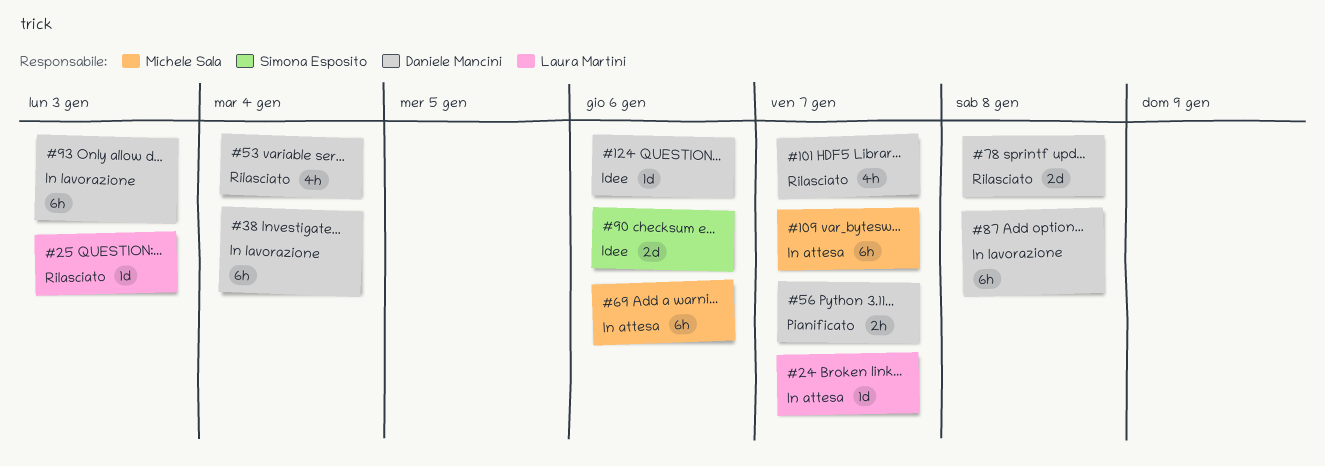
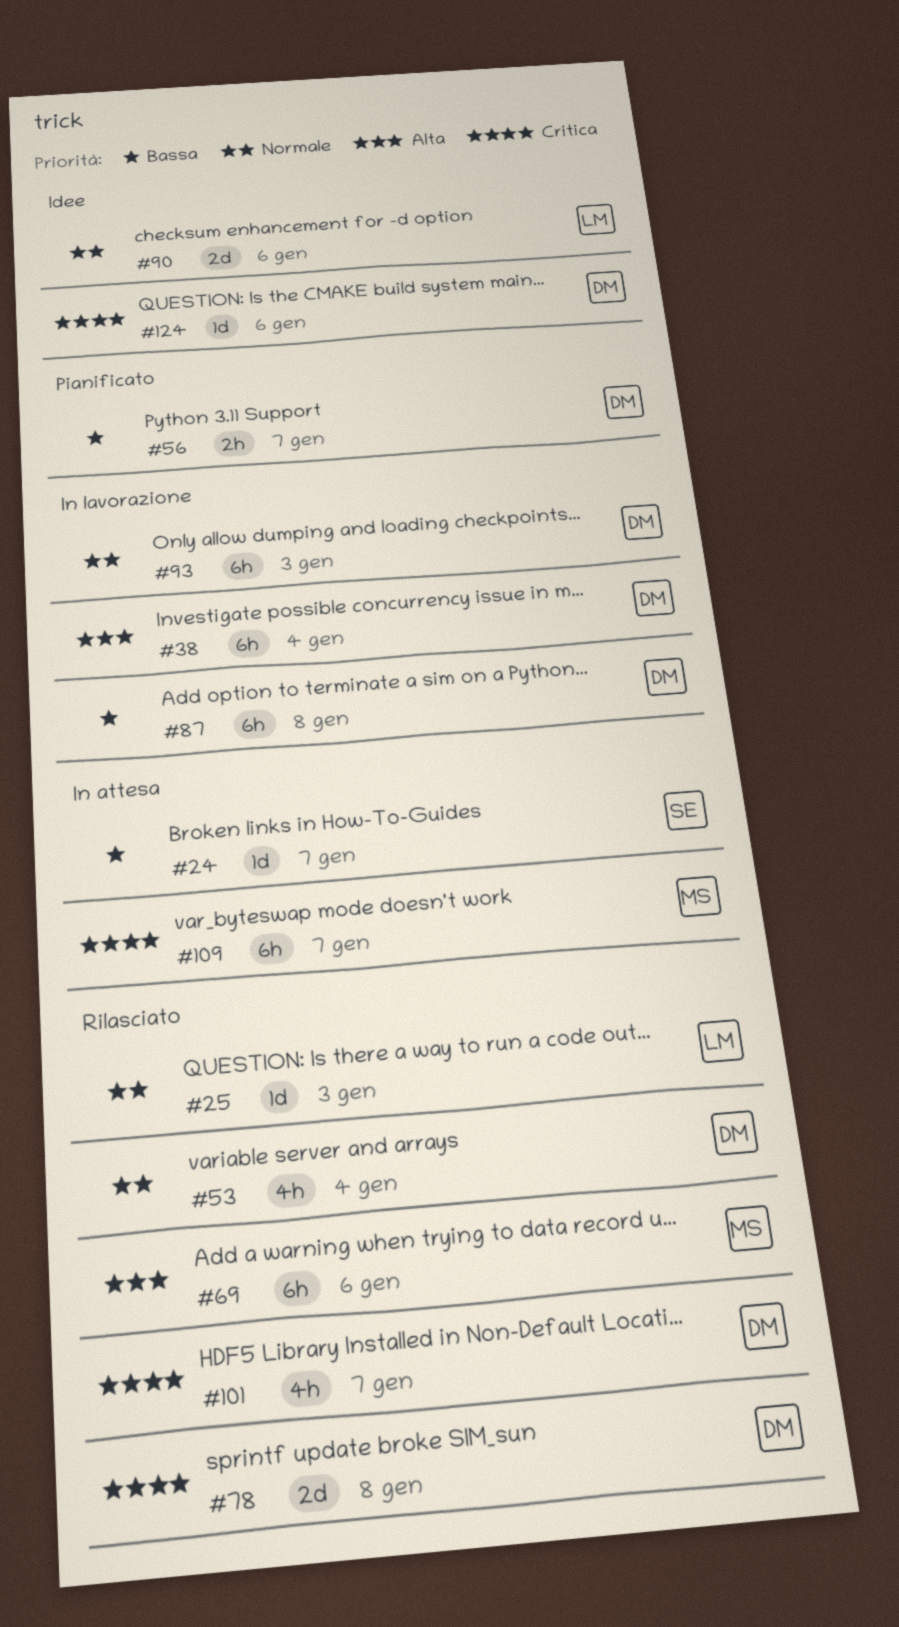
#24, owner: Laura Martini -> Simona Esposito
#69, status: In attesa -> Rilasciato
#90, owner: Simona Esposito -> Laura Martini

